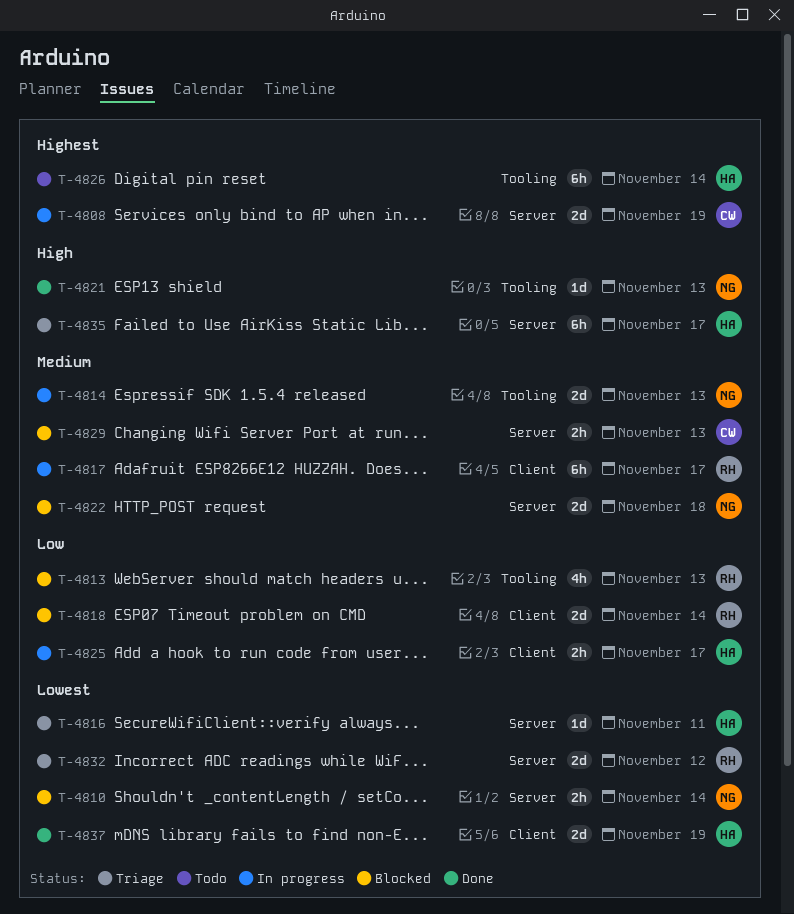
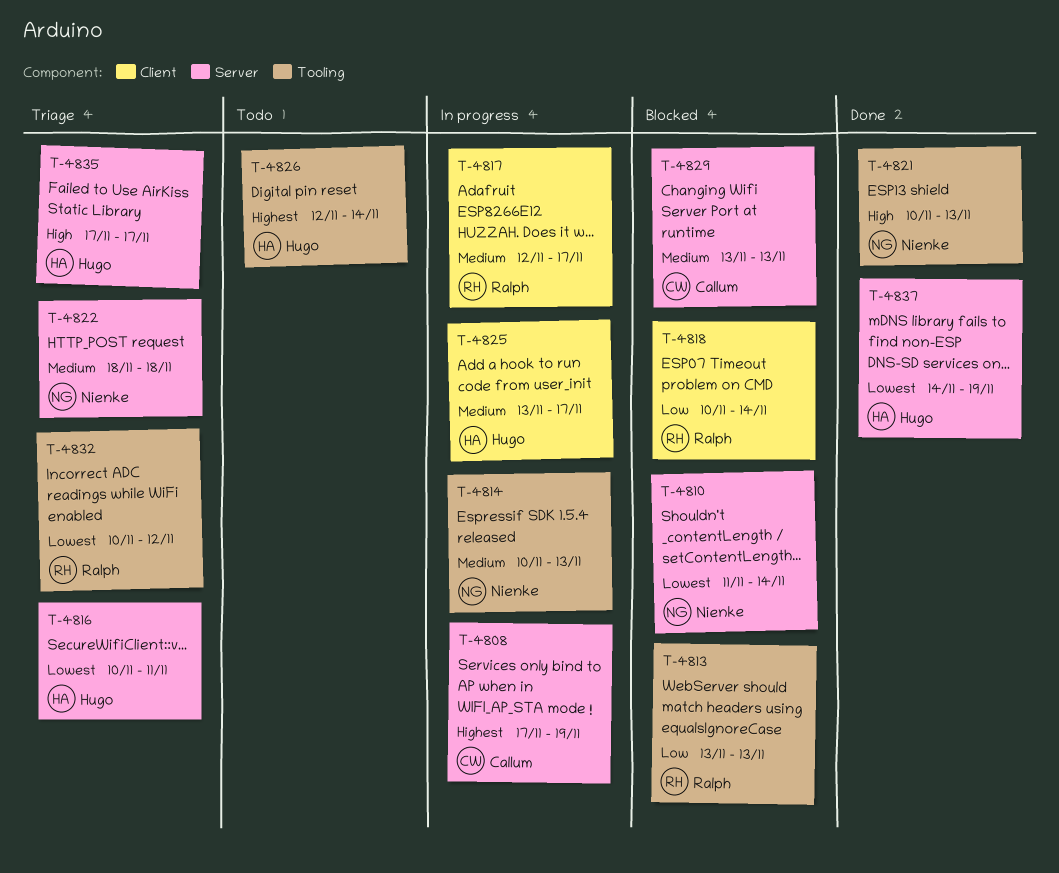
T-4822, status: Blocked -> Triage
T-4825, priority: Low -> Medium
T-4832, label: Server -> Tooling
T-4837, label: Client -> Server

